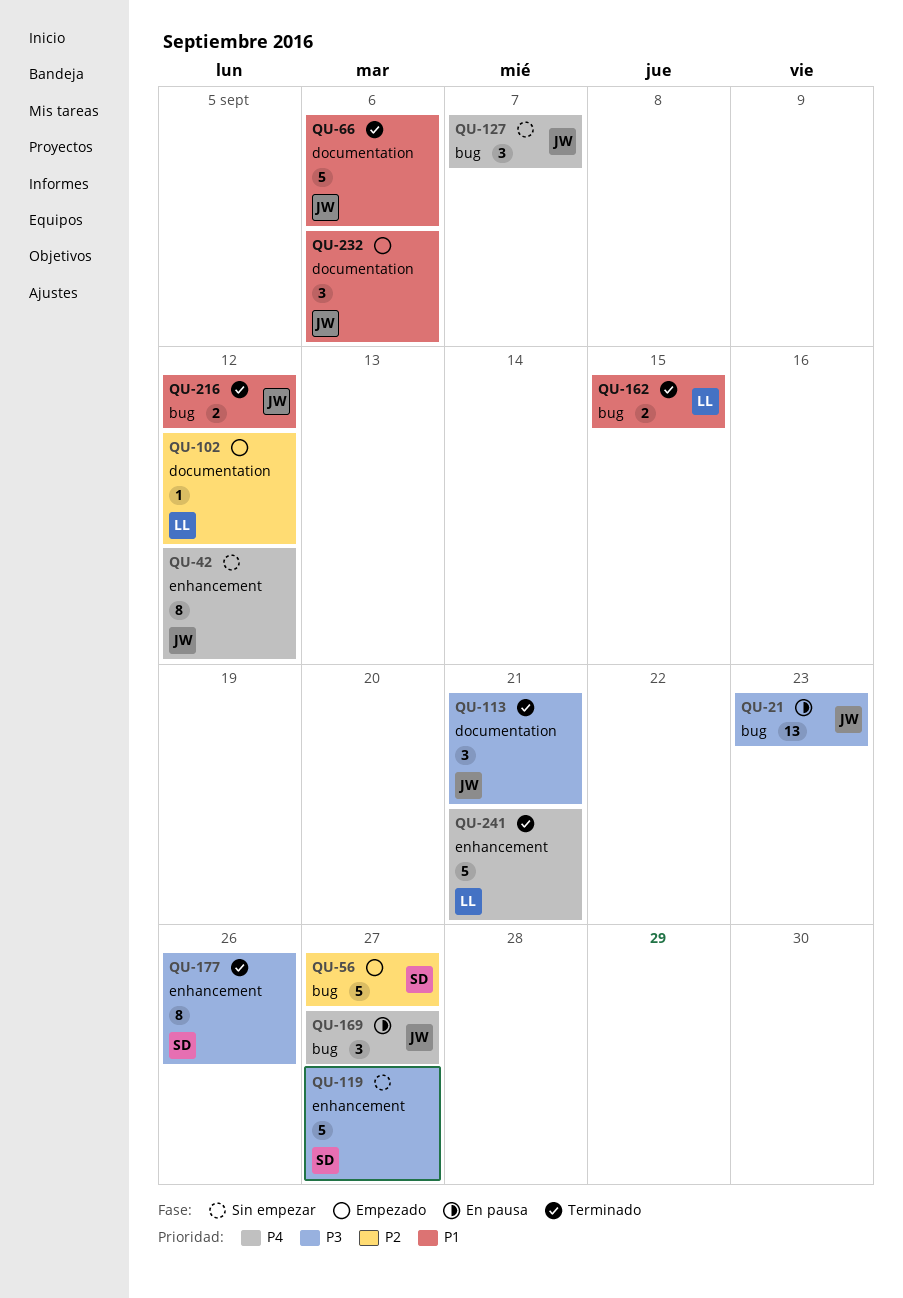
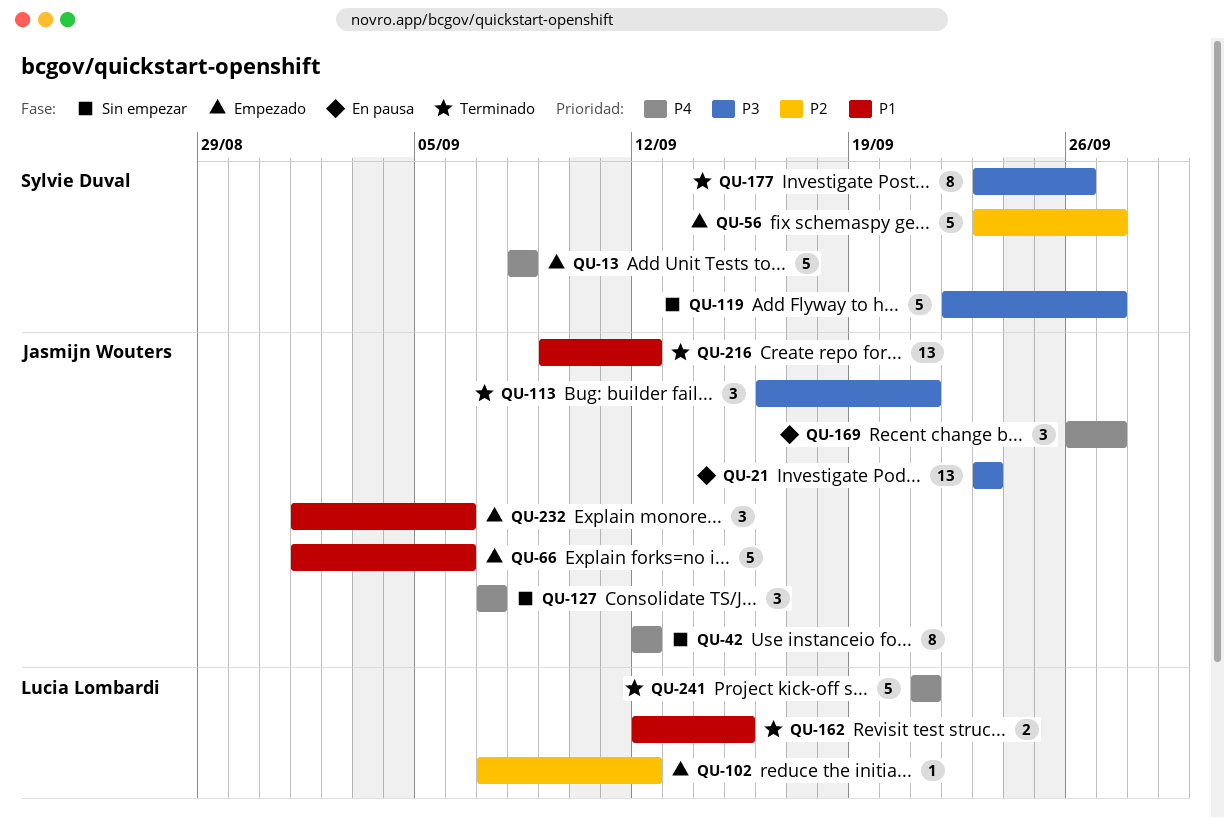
QU-13: none -> present
QU-66, status: Terminado -> Empezado
QU-216, estimate: 2 -> 13

